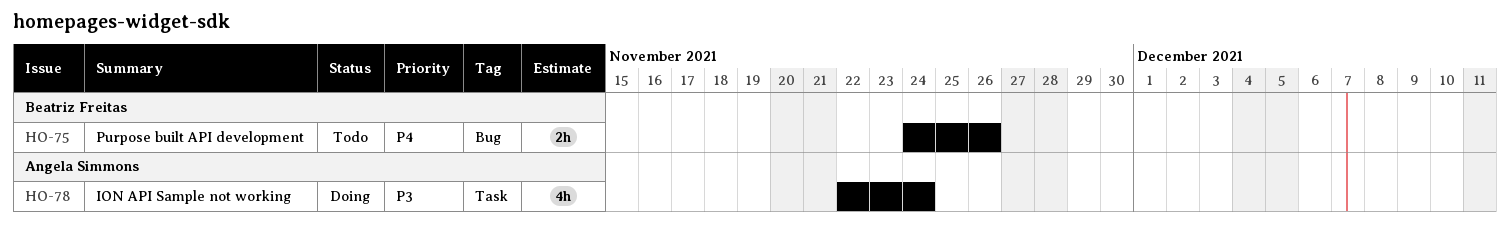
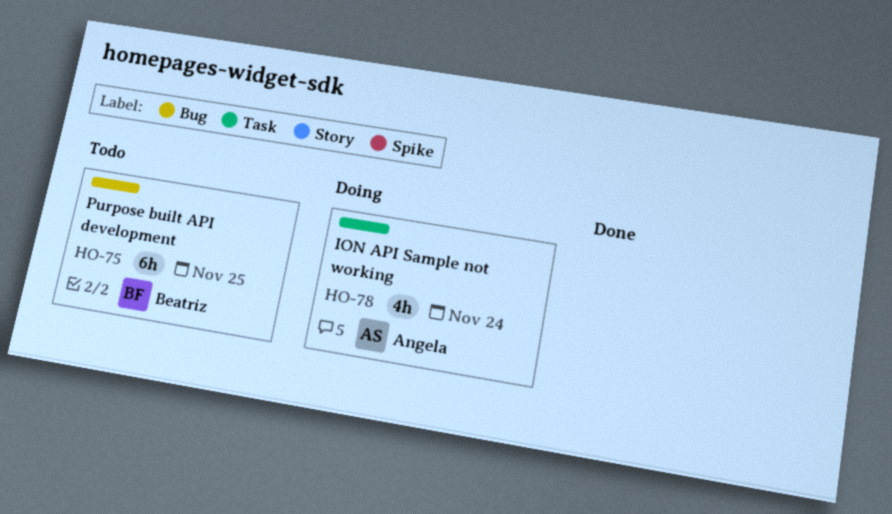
HO-75, estimate: 2h -> 6h
HO-75, due: Nov 26 -> Nov 25

